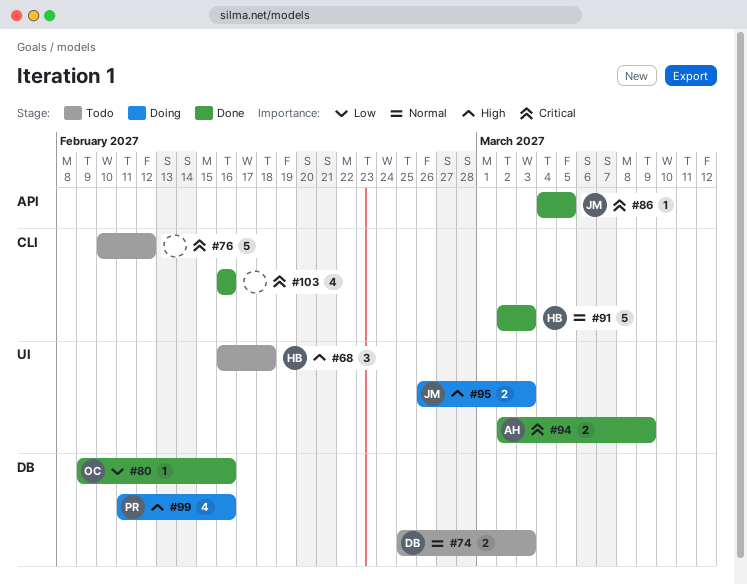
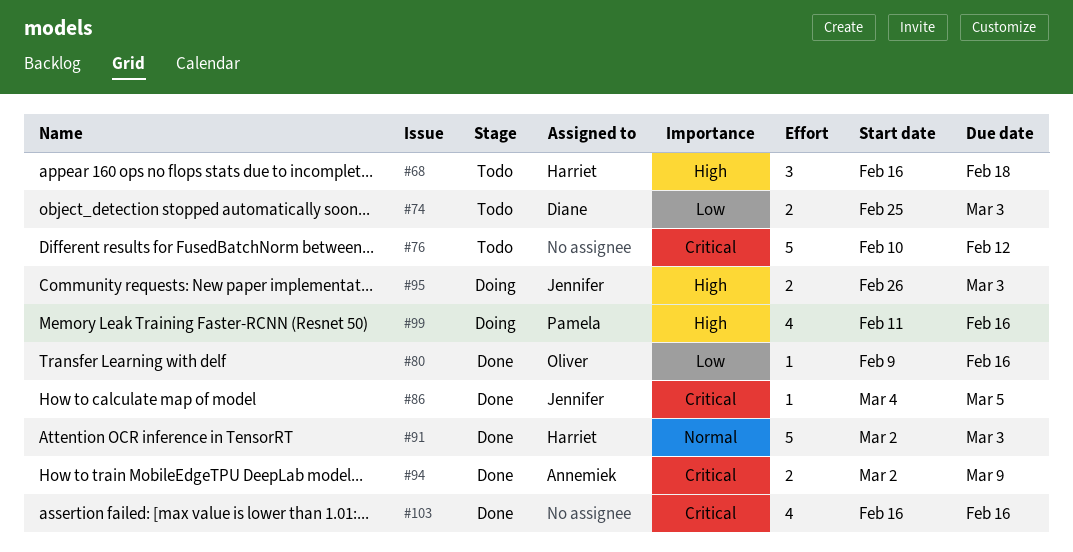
#74, priority: Normal -> Low

